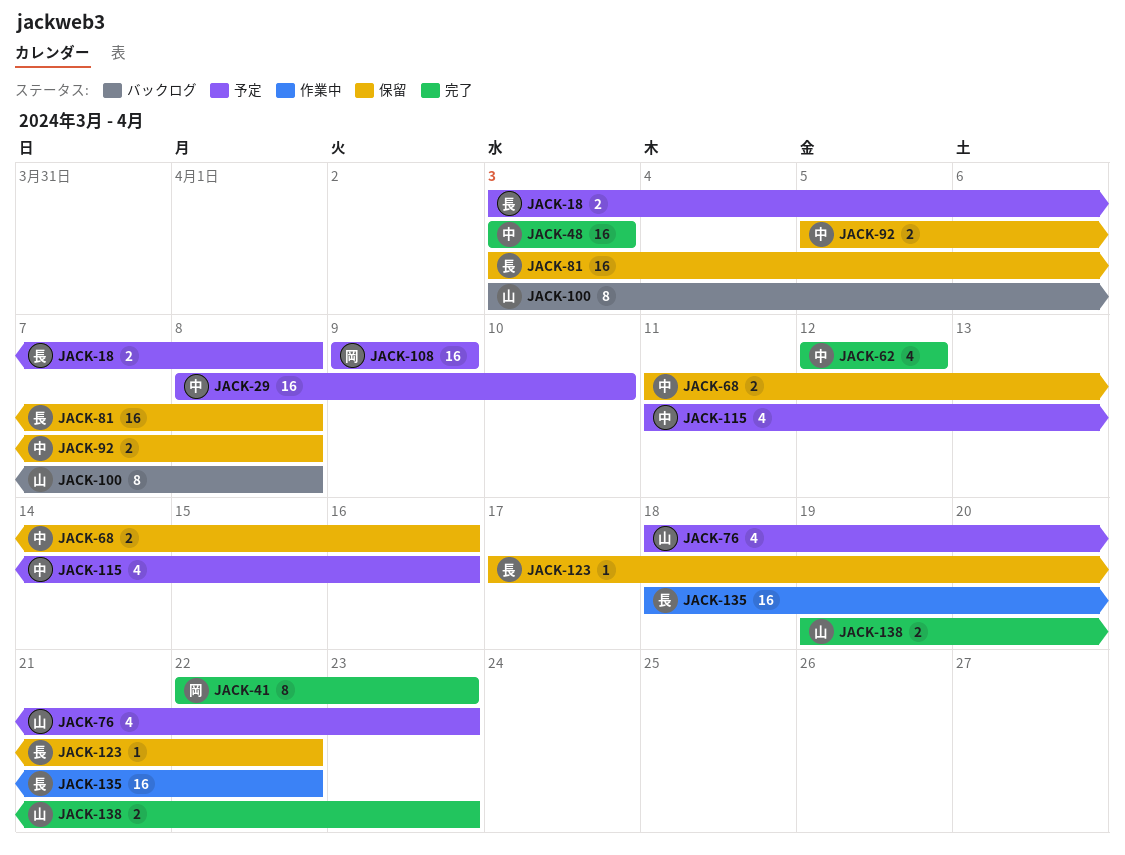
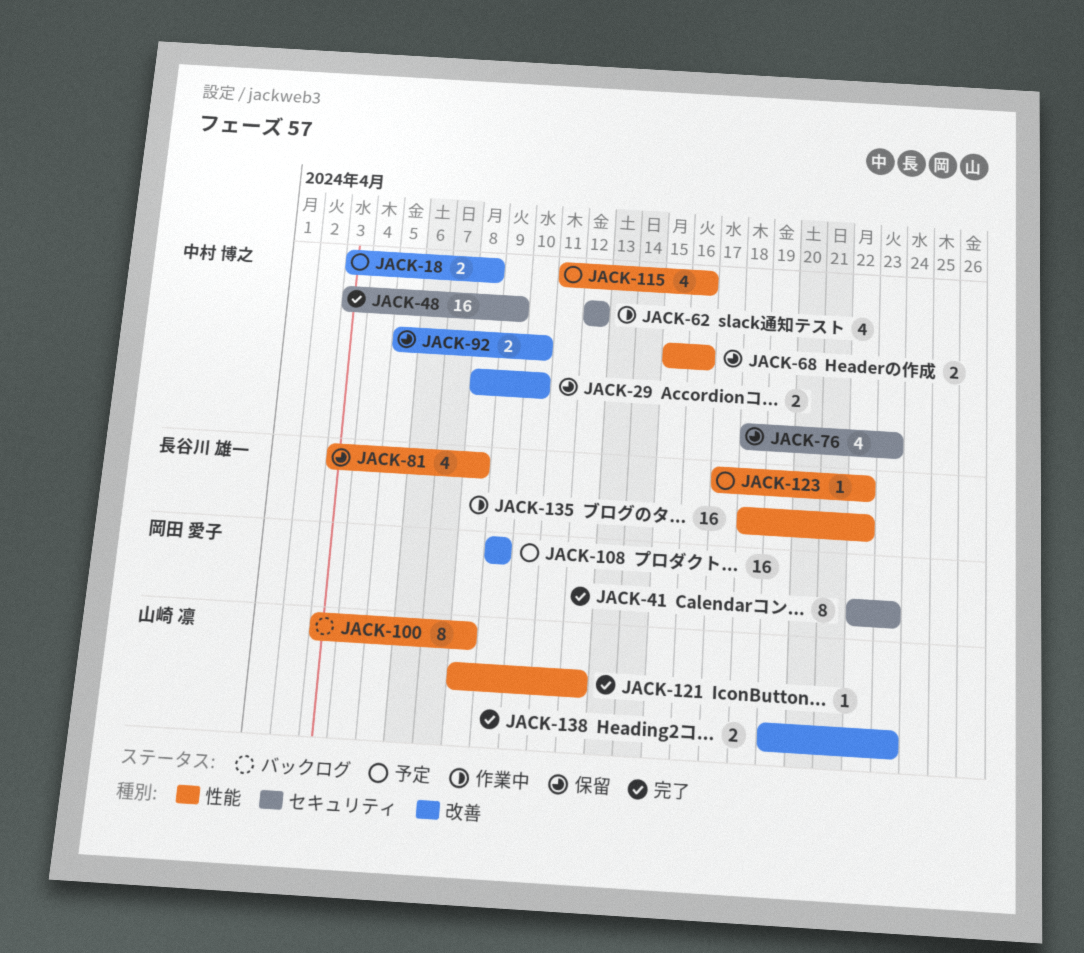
JACK-18, owner: 長谷川 雄一 -> 中村 博之
JACK-29, status: 予定 -> 保留
JACK-29, estimate: 16 -> 2
JACK-48, due: Apr 3 -> Apr 9
JACK-62, status: 完了 -> 作業中
JACK-68, start: Apr 11 -> Apr 15
JACK-76, status: 予定 -> 保留
JACK-76, owner: 山崎 凛 -> 中村 博之
JACK-81, estimate: 16 -> 4
JACK-92, due: Apr 8 -> Apr 10
JACK-121: none -> present
JACK-123, status: 保留 -> 予定

